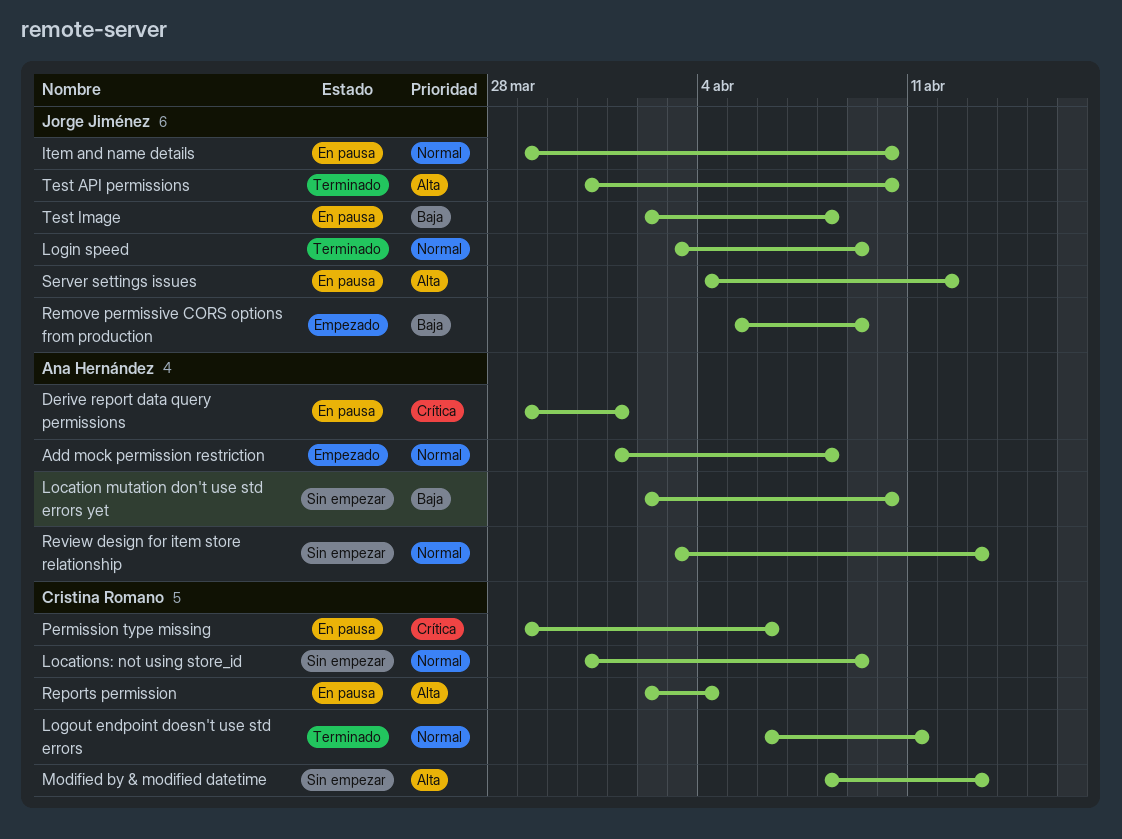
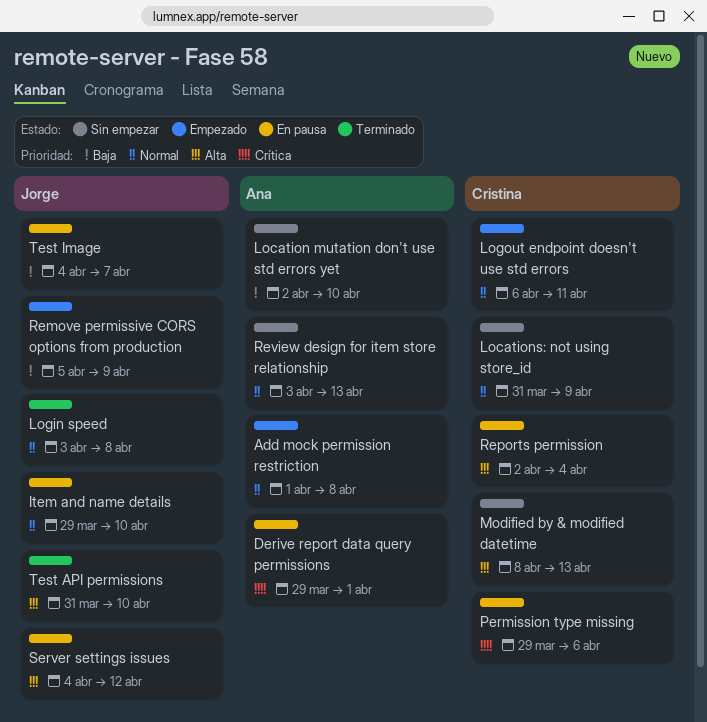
Login speed, due: Apr 9 -> Apr 8
Logout endpoint doesn't use std errors, status: Terminado -> Empezado
Test Image, start: Apr 2 -> Apr 4
Test Image, due: Apr 8 -> Apr 7

